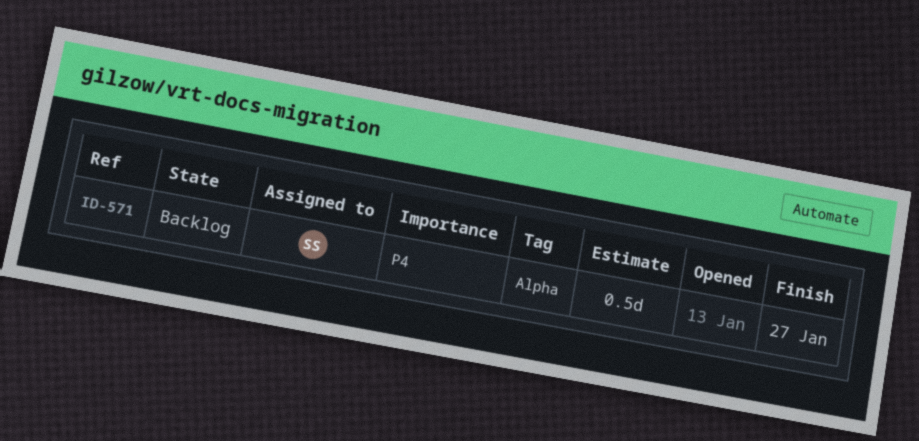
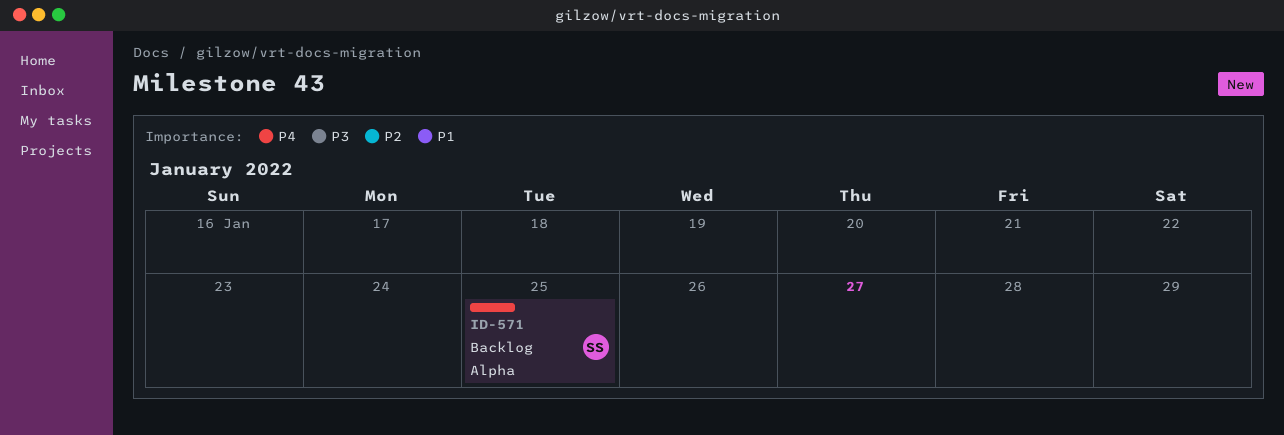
ID-571, due: Jan 27 -> Jan 25

